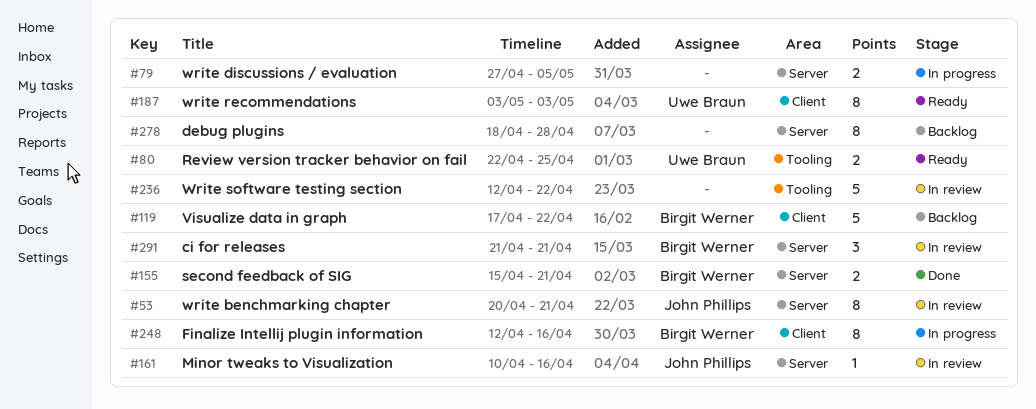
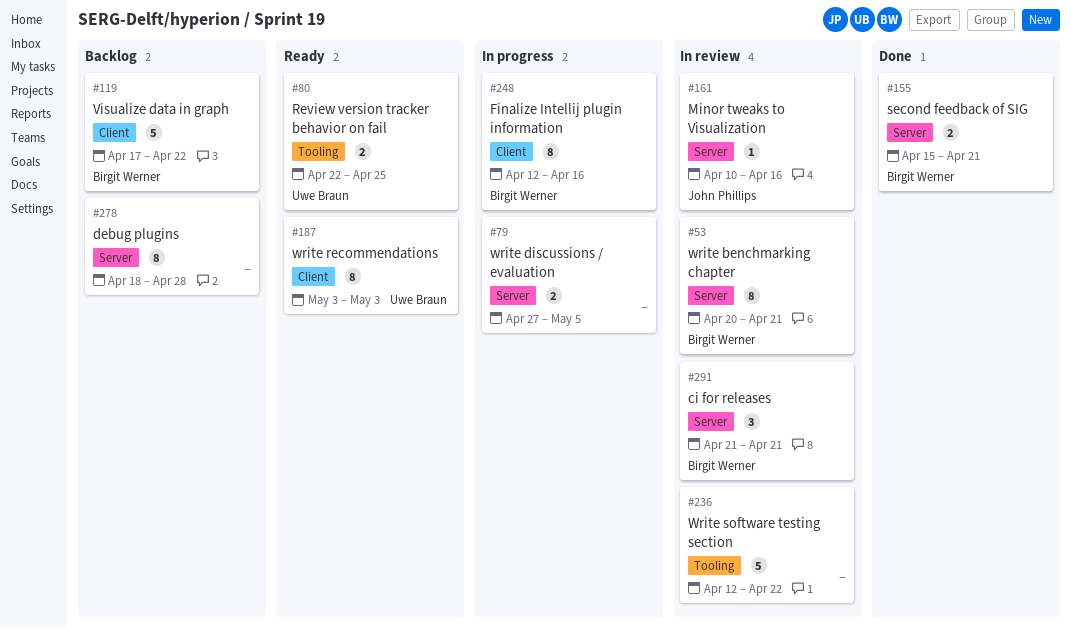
#53, owner: John Phillips -> Birgit Werner

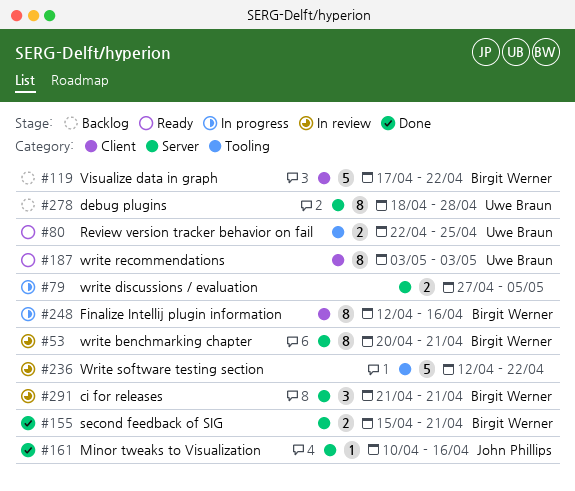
#161, status: In review -> Done
#278, owner: none -> Uwe Braun

